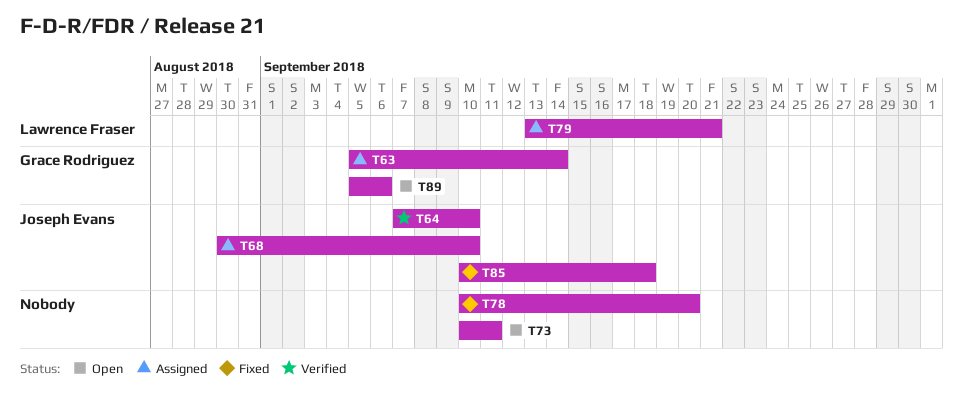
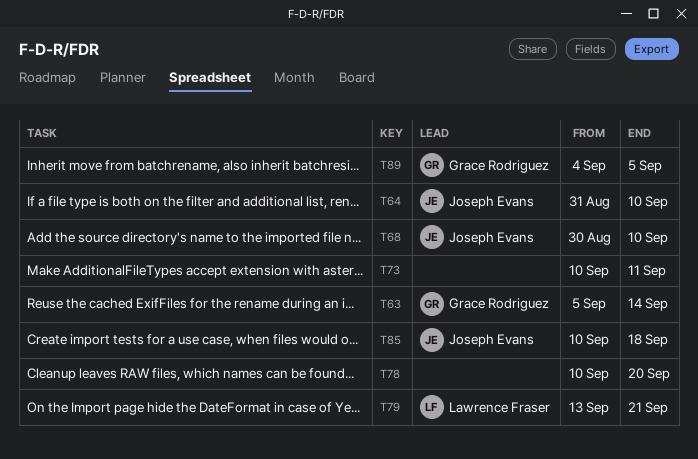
T64, start: Sep 7 -> Aug 31
T89, start: Sep 5 -> Sep 4
T89, due: Sep 6 -> Sep 5

